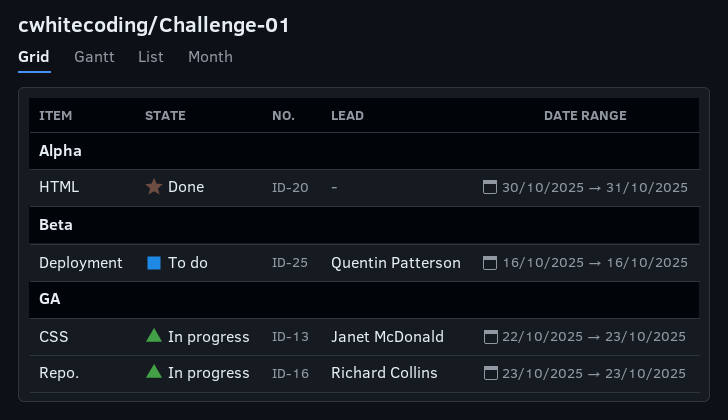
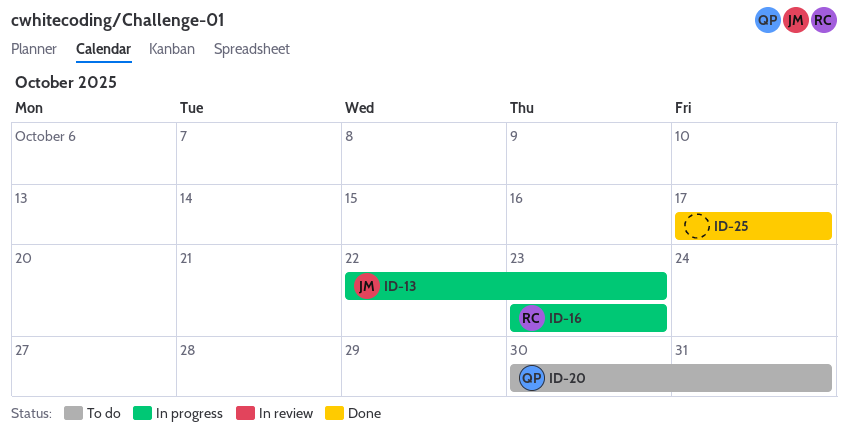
ID-20, status: Done -> To do
ID-20, owner: none -> Quentin Patterson
ID-25, status: To do -> Done
ID-25, owner: Quentin Patterson -> none
ID-25, start: Oct 16 -> Oct 17
ID-25, due: Oct 16 -> Oct 17

